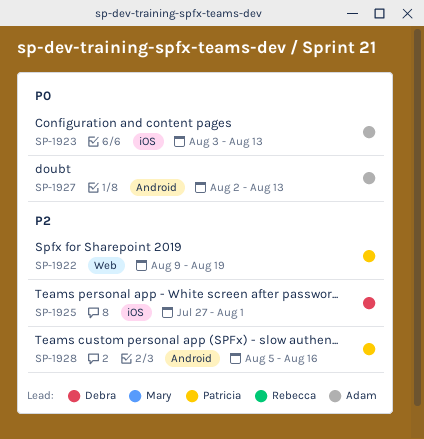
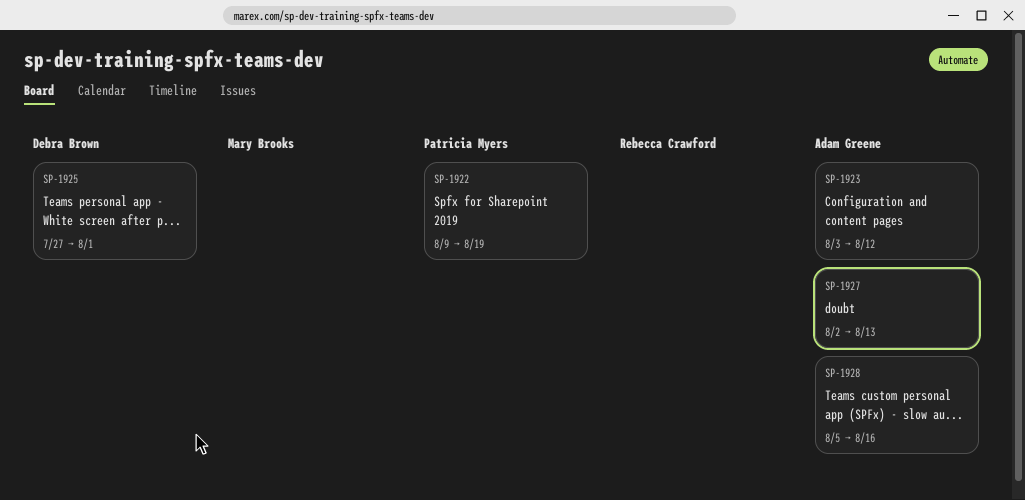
SP-1923, due: Aug 13 -> Aug 12
SP-1928, owner: Patricia Myers -> Adam Greene

